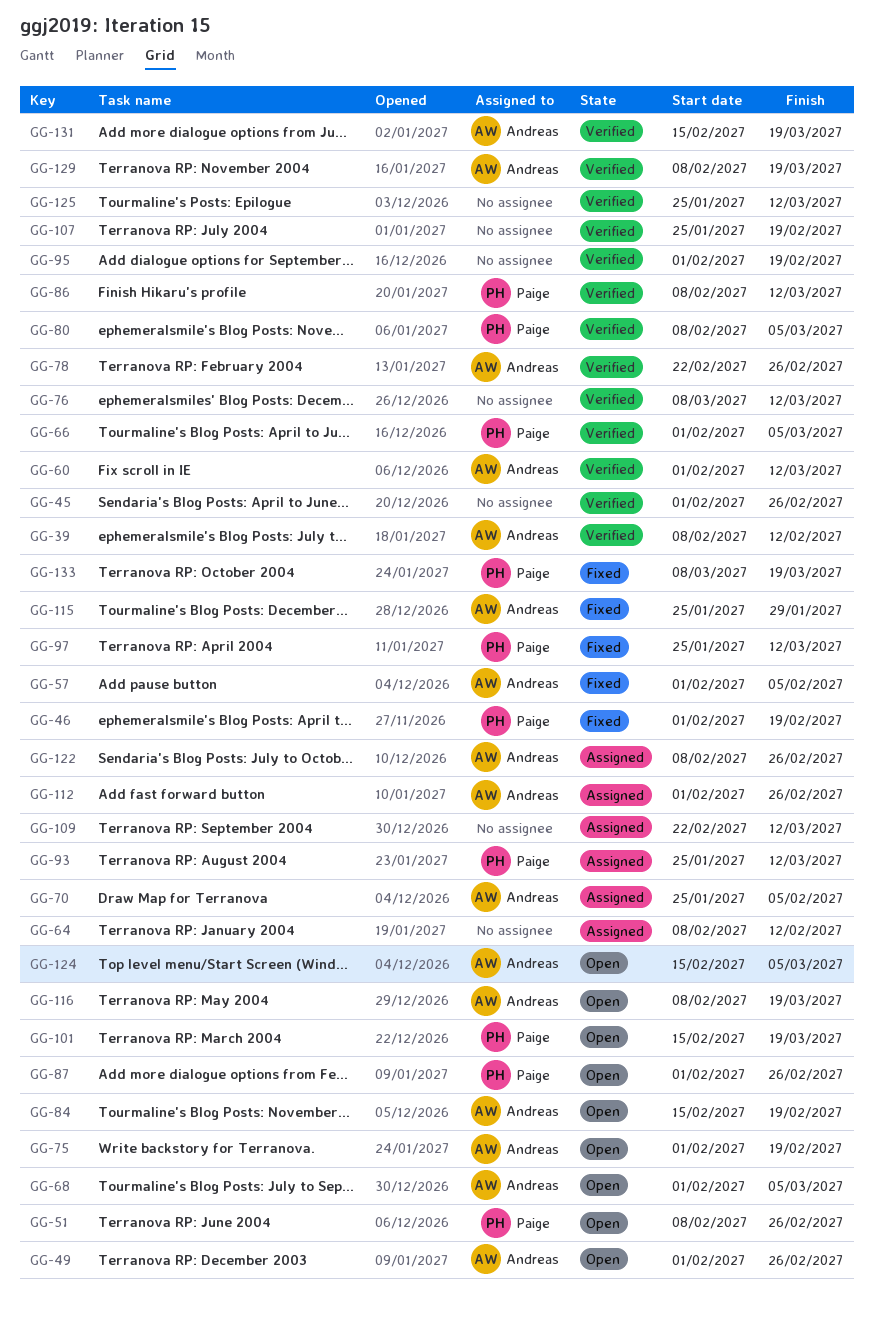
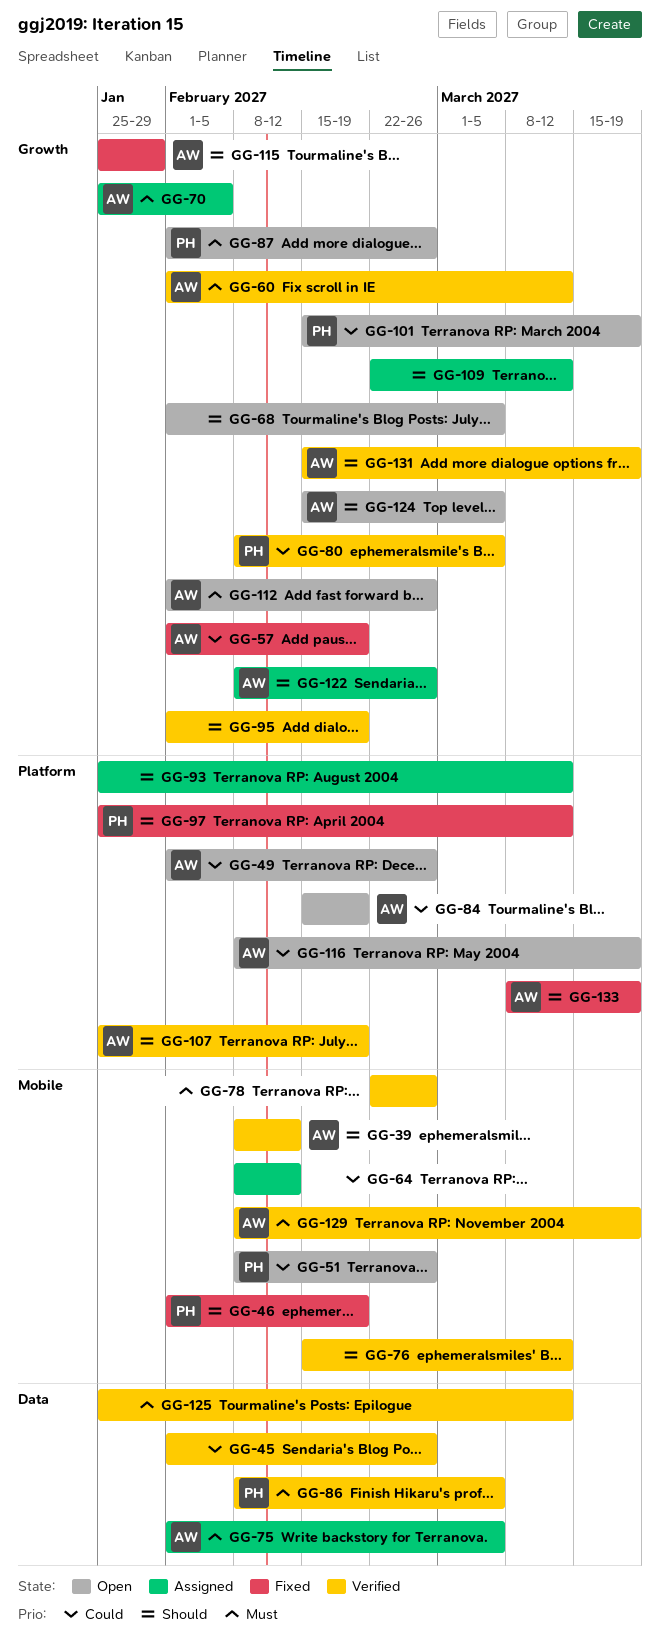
GG-57, due: Feb 5 -> Feb 19
GG-66: present -> none
GG-68, owner: Andreas -> none
GG-75, status: Open -> Assigned
GG-75, due: Feb 19 -> Mar 5
GG-76, start: Mar 8 -> Feb 15
GG-78, owner: Andreas -> none
GG-86, due: Mar 12 -> Mar 5
GG-93, owner: Paige -> none
GG-107, owner: none -> Andreas
GG-112, status: Assigned -> Open
GG-133, owner: Paige -> Andreas

